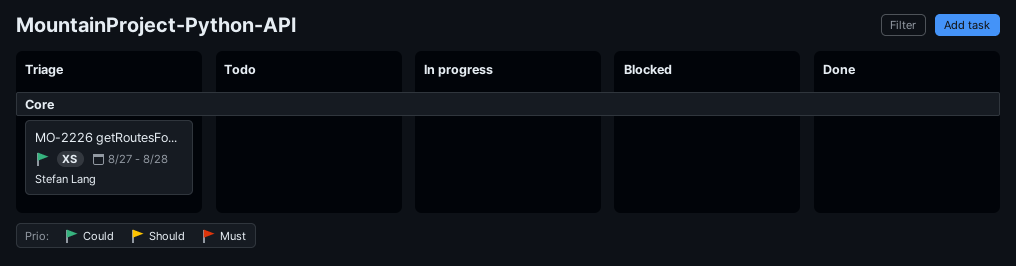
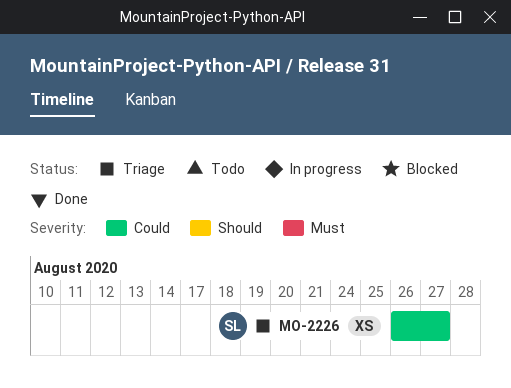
MO-2226, start: Aug 27 -> Aug 26
MO-2226, due: Aug 28 -> Aug 27

